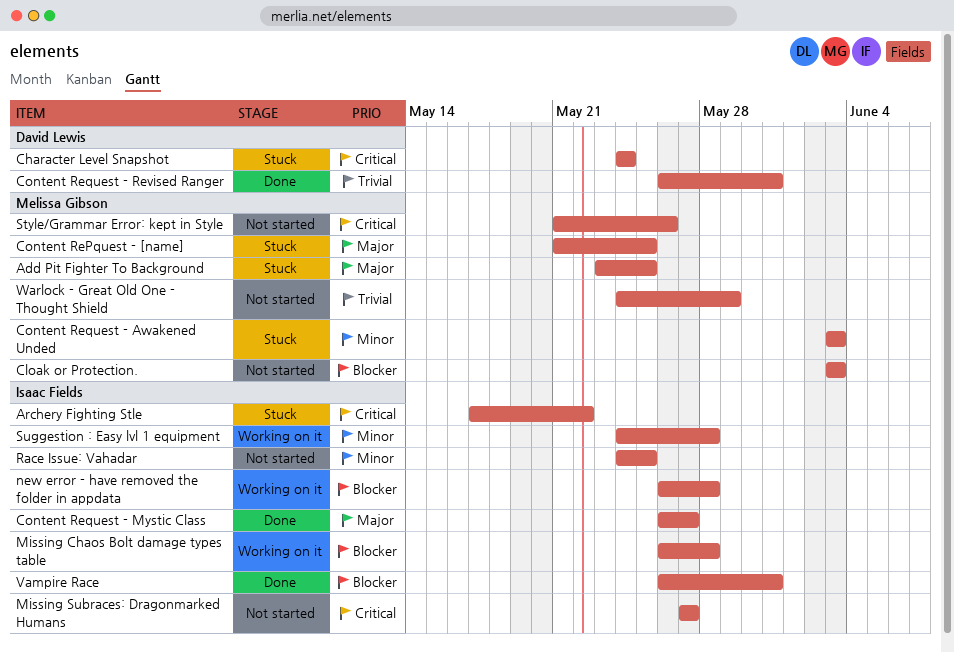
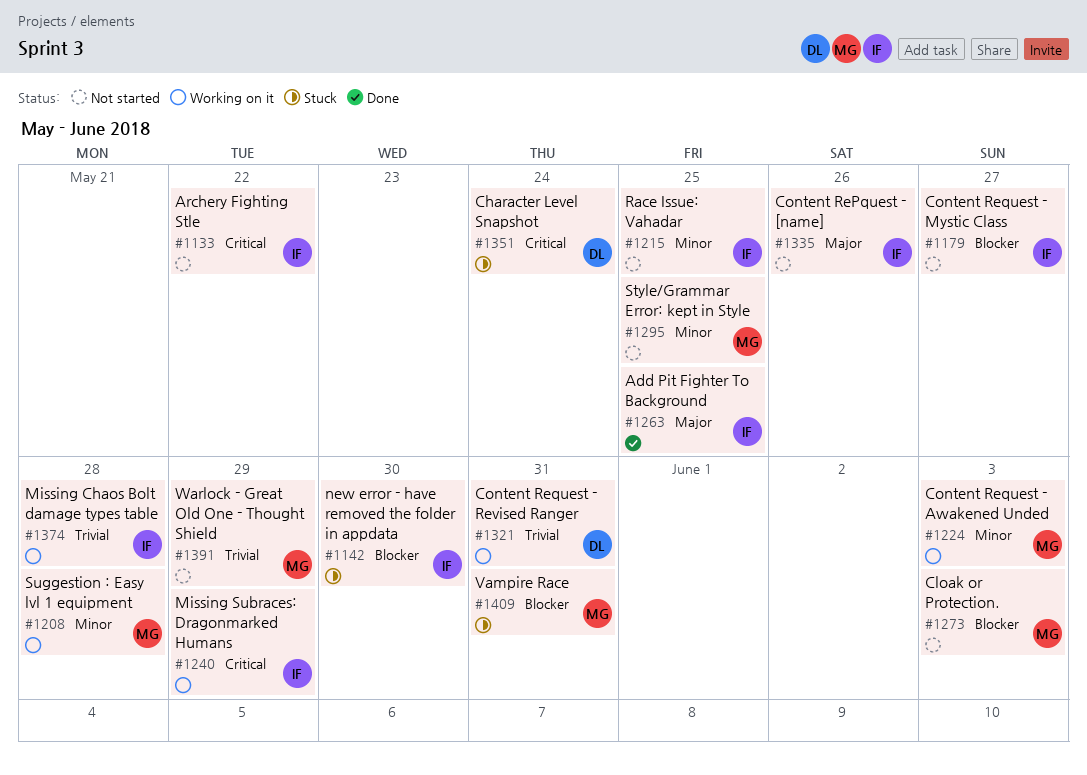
Add Pit Fighter To Background, status: Stuck -> Done
Add Pit Fighter To Background, owner: Melissa Gibson -> Isaac Fields
Archery Fighting Stle, status: Stuck -> Not started
Content RePquest - [name], status: Stuck -> Not started
Content RePquest - [name], owner: Melissa Gibson -> Isaac Fields
Content RePquest - [name], due: May 25 -> May 26
Content Request - Awakened Unded, status: Stuck -> Working on it
Content Request - Mystic Class, status: Done -> Not started
Content Request - Mystic Class, priority: Major -> Blocker
Content Request - Revised Ranger, status: Done -> Working on it
Missing Chaos Bolt damage types table, priority: Blocker -> Trivial
Missing Subraces: Dragonmarked Humans, status: Not started -> Working on it
Missing Subraces: Dragonmarked Humans, due: May 27 -> May 29
new error - have removed the folder in appdata, status: Working on it -> Stuck
new error - have removed the folder in appdata, due: May 28 -> May 30
Style/Grammar Error: kept in Style, priority: Critical -> Minor
Style/Grammar Error: kept in Style, due: May 26 -> May 25
Suggestion : Easy lvl 1 equipment, owner: Isaac Fields -> Melissa Gibson
Vampire Race, status: Done -> Stuck
Vampire Race, owner: Isaac Fields -> Melissa Gibson

